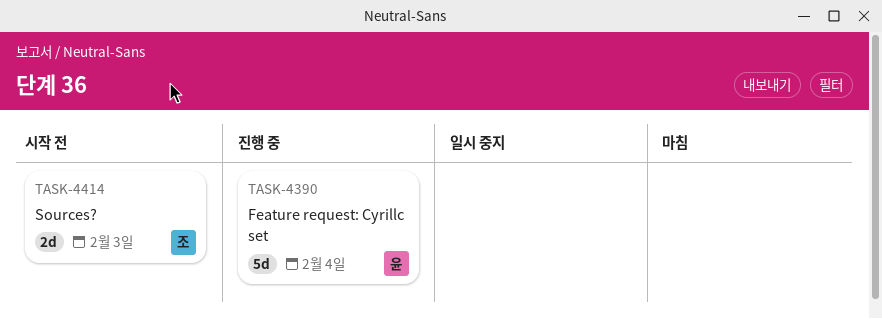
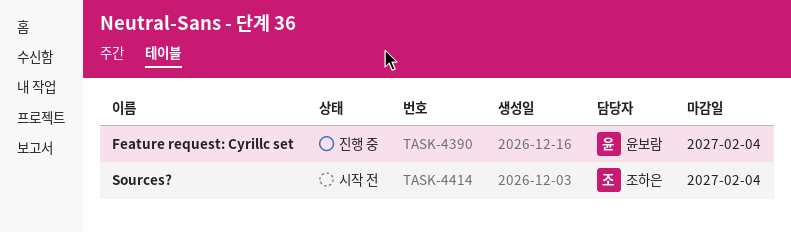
TASK-4414, due: Feb 3 -> Feb 4

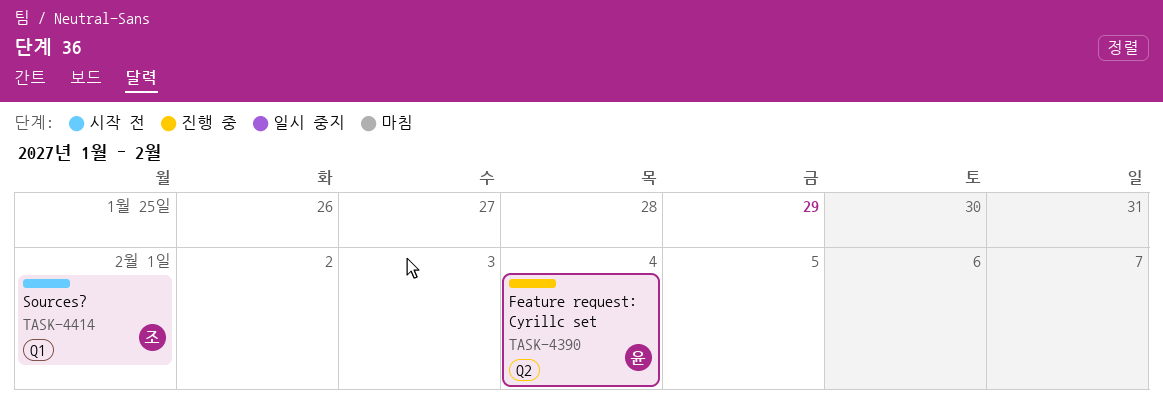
TASK-4414, due: Feb 4 -> Feb 1

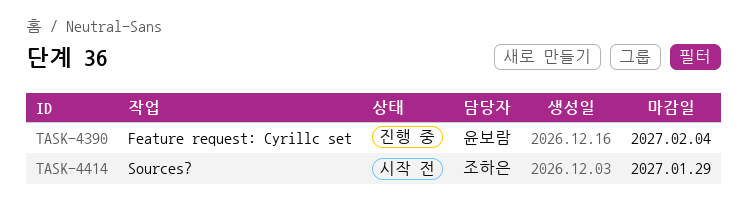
TASK-4414, due: Feb 1 -> Jan 29

